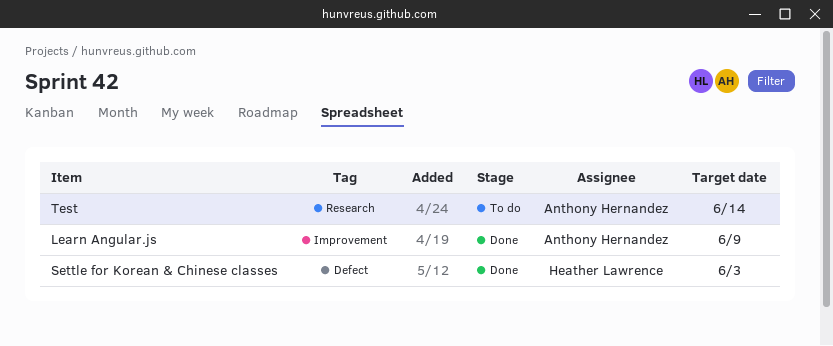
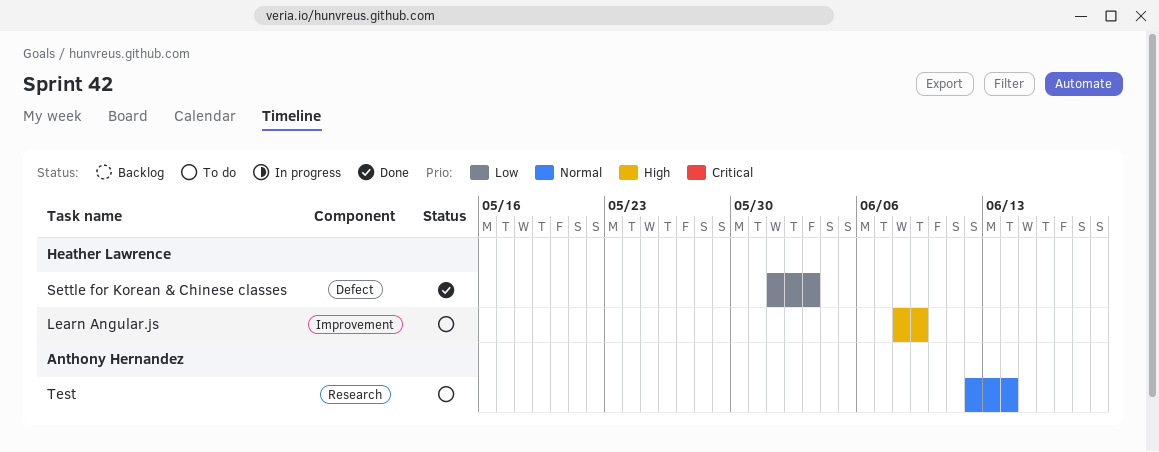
Learn Angular.js, status: Done -> To do
Learn Angular.js, owner: Anthony Hernandez -> Heather Lawrence

